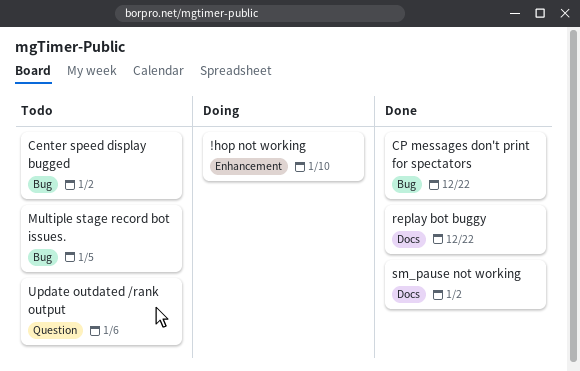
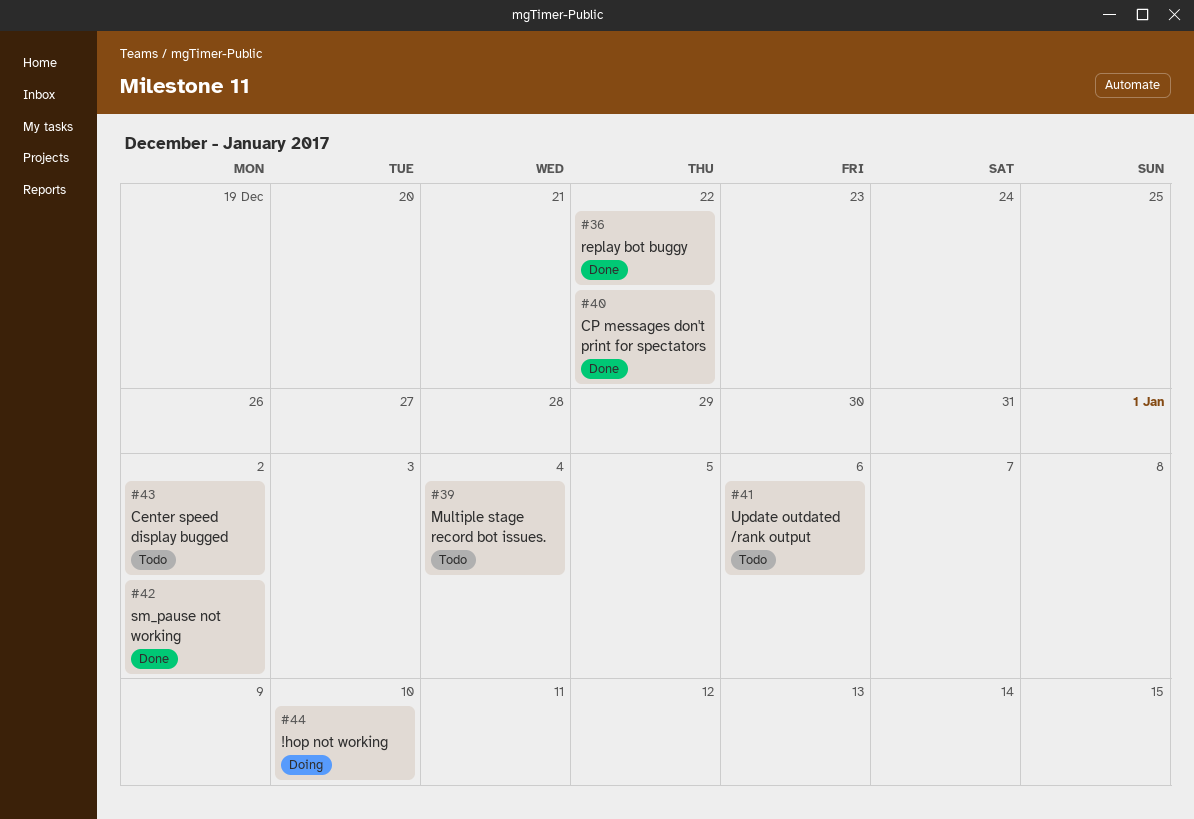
Multiple stage record bot issues., due: Jan 5 -> Jan 4

